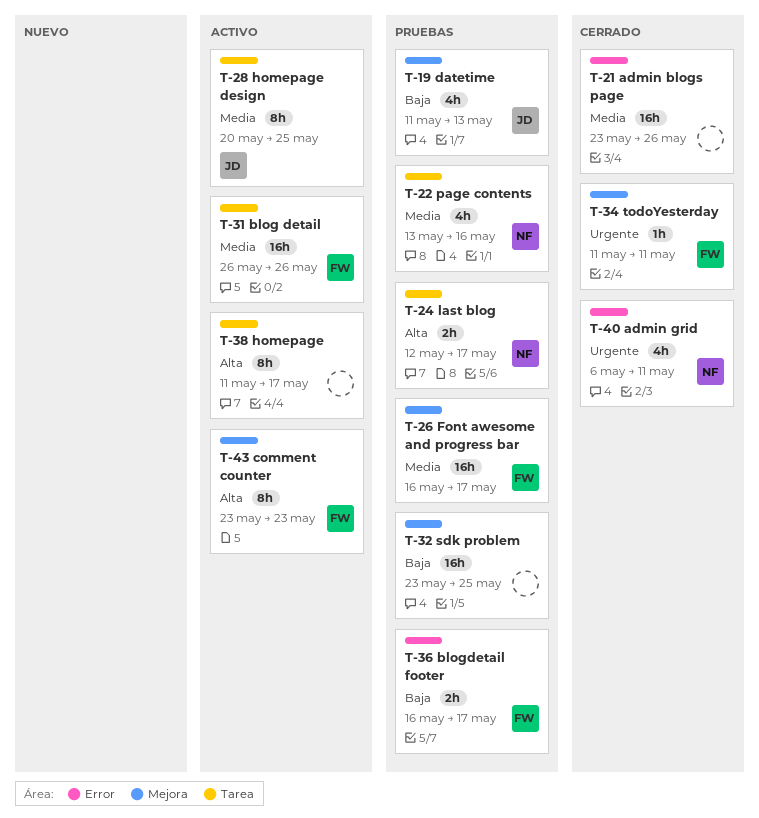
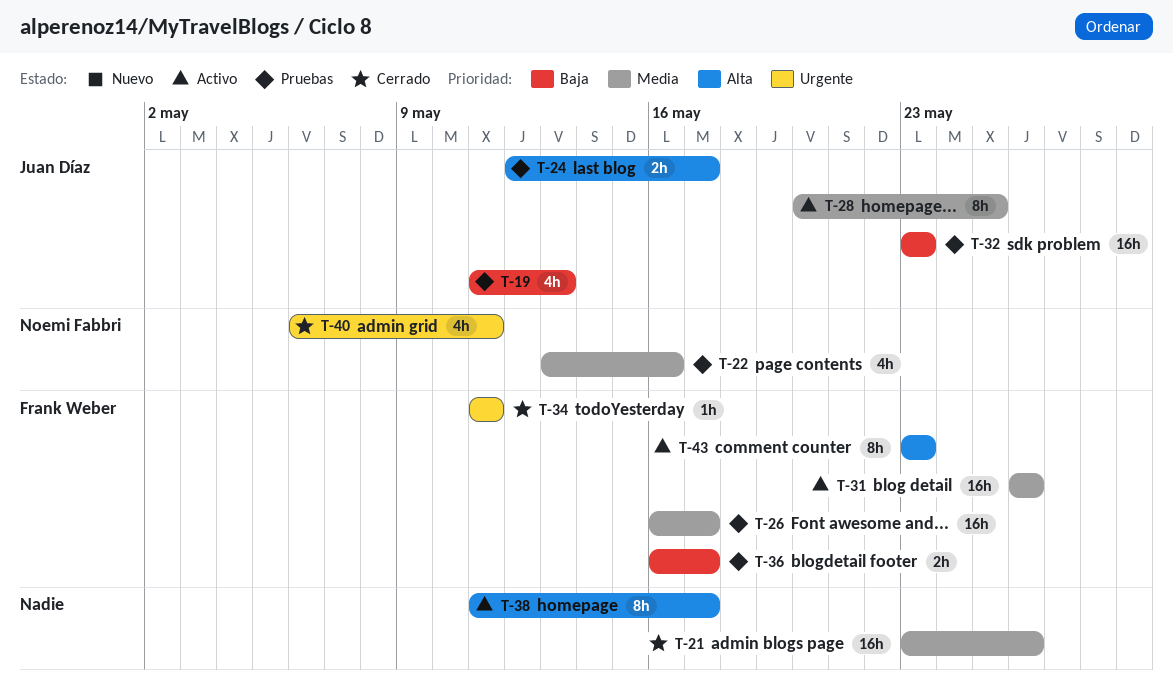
T-24, owner: Noemi Fabbri -> Juan Díaz
T-32, owner: none -> Juan Díaz
T-32, due: May 25 -> May 23

